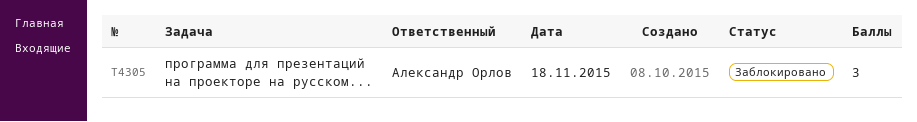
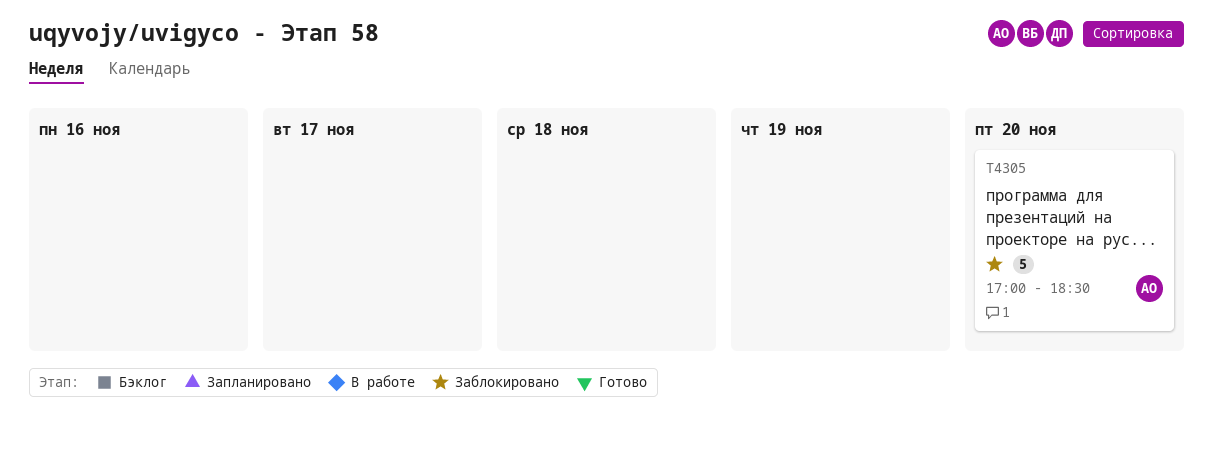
T4305, estimate: 3 -> 5
T4305, day: Nov 18 -> Nov 20

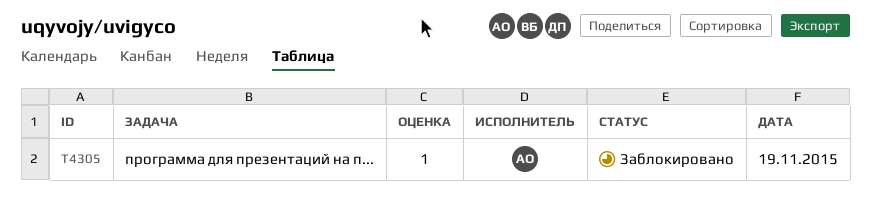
T4305, estimate: 5 -> 1
T4305, day: Nov 20 -> Nov 19

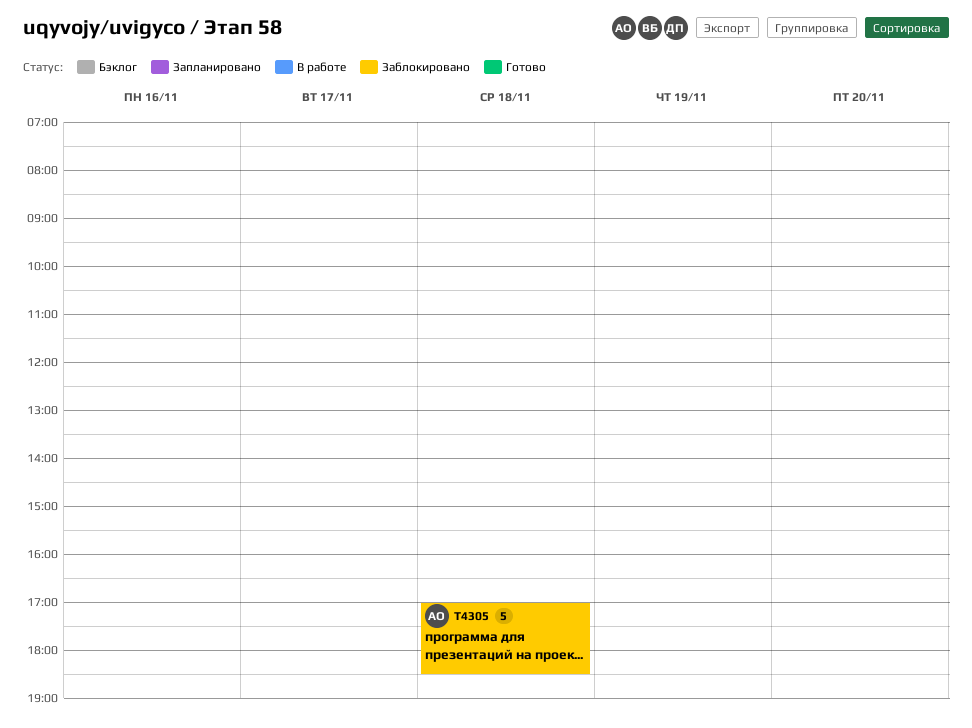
T4305, estimate: 1 -> 5
T4305, day: Nov 19 -> Nov 18

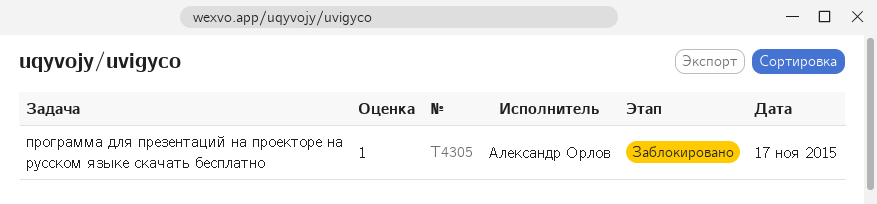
T4305, estimate: 5 -> 1
T4305, day: Nov 18 -> Nov 17

